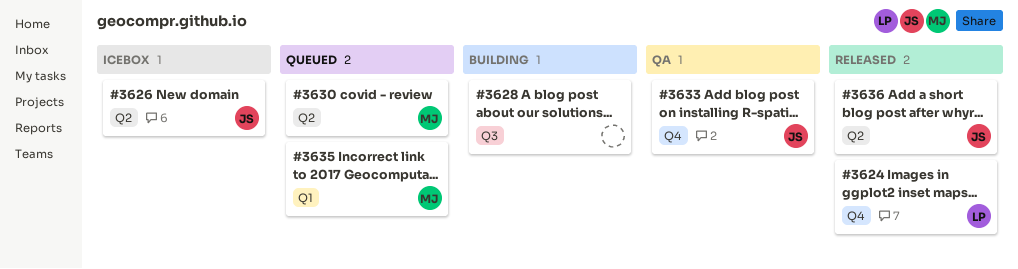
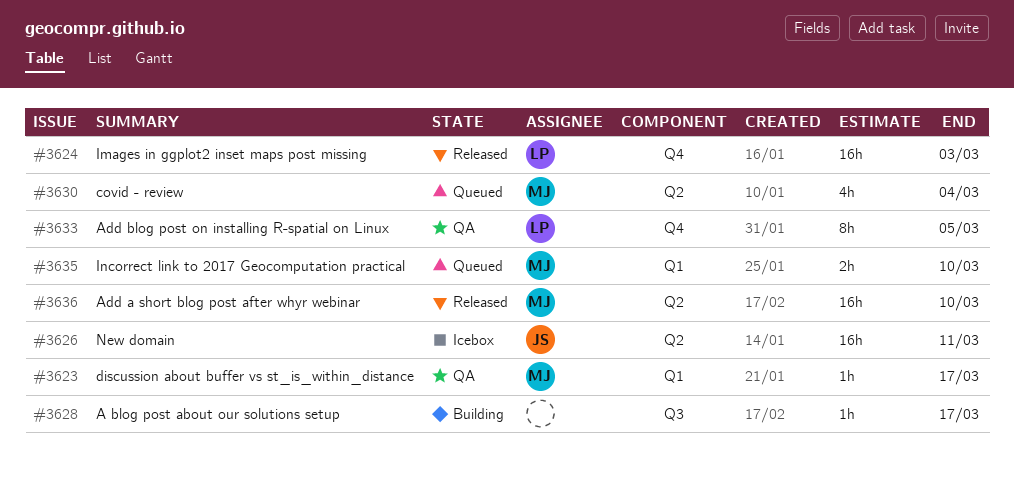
#3623: none -> present
#3633, owner: JS -> LP
#3636, owner: JS -> MJ

